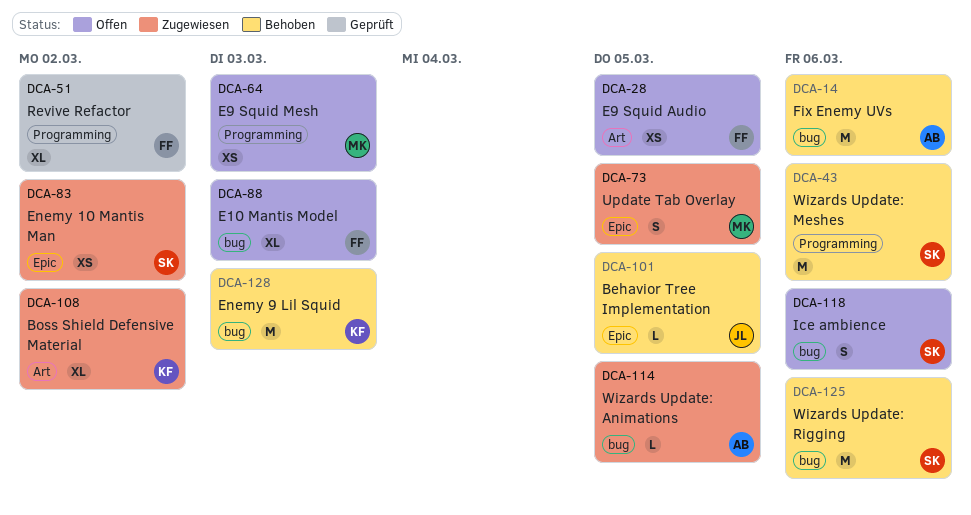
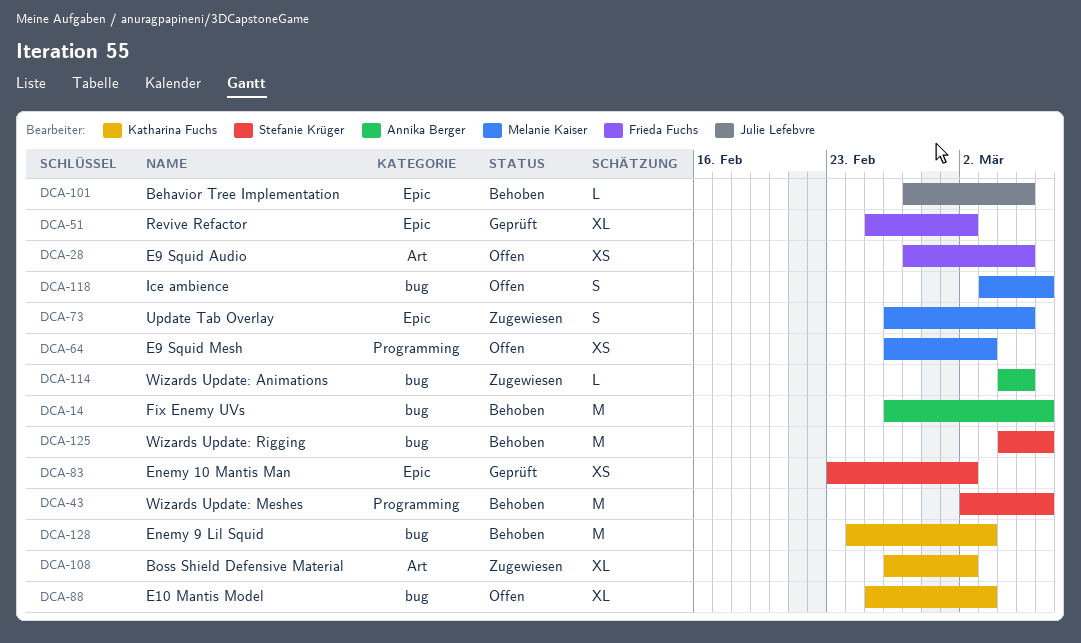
DCA-51, label: Programming -> Epic
DCA-83, status: Zugewiesen -> Geprüft
DCA-88, owner: Frieda Fuchs -> Katharina Fuchs
DCA-118, owner: Stefanie Krüger -> Melanie Kaiser

